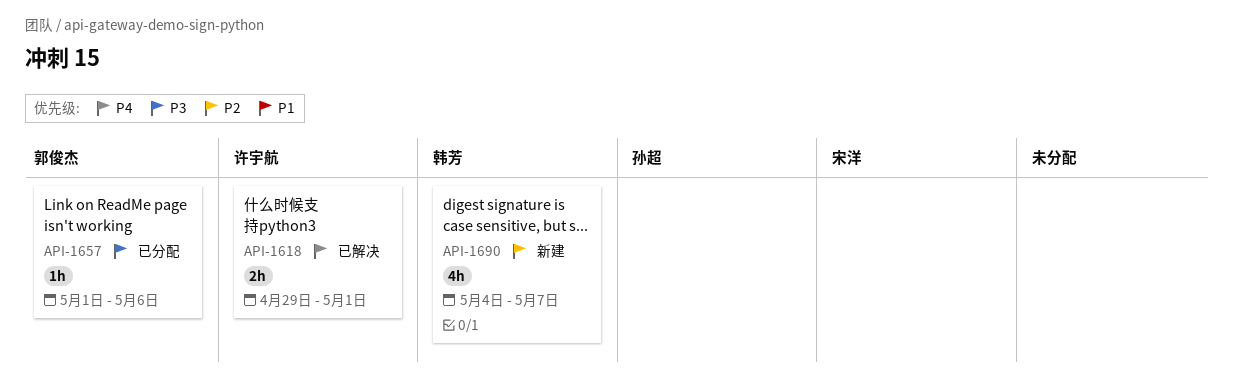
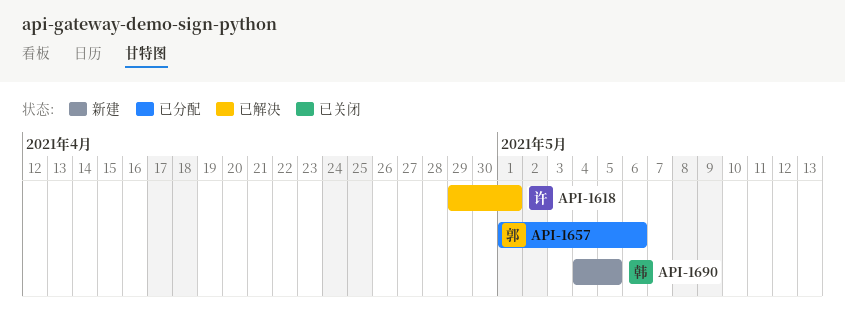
API-1690, due: May 7 -> May 5

